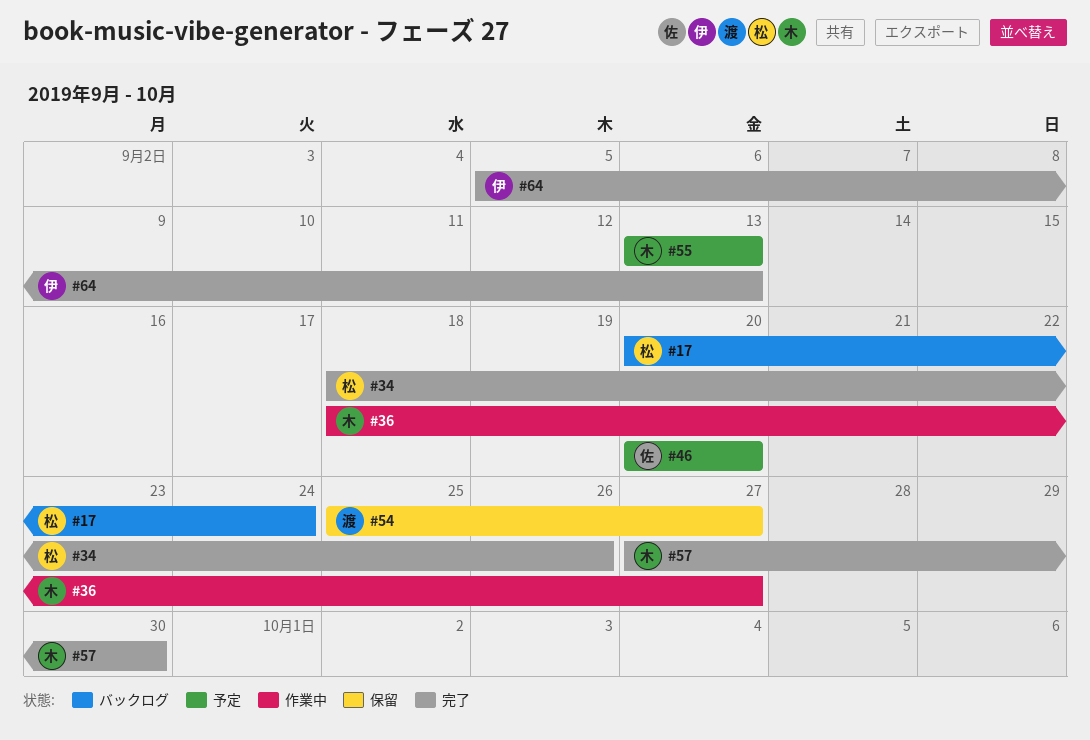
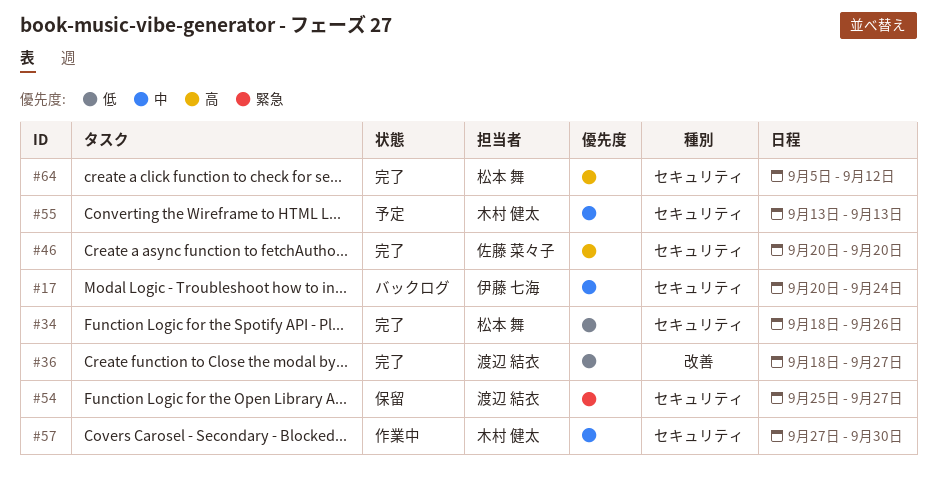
#17, owner: 松本 舞 -> 伊藤 七海
#36, status: 作業中 -> 完了
#36, owner: 木村 健太 -> 渡辺 結衣
#46, status: 予定 -> 完了
#57, status: 完了 -> 作業中
#64, owner: 伊藤 七海 -> 松本 舞
#64, due: Sep 13 -> Sep 12

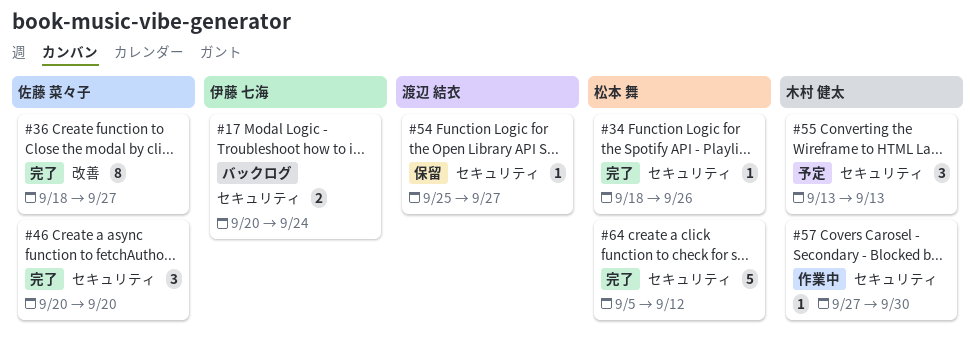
#36, owner: 渡辺 結衣 -> 佐藤 菜々子

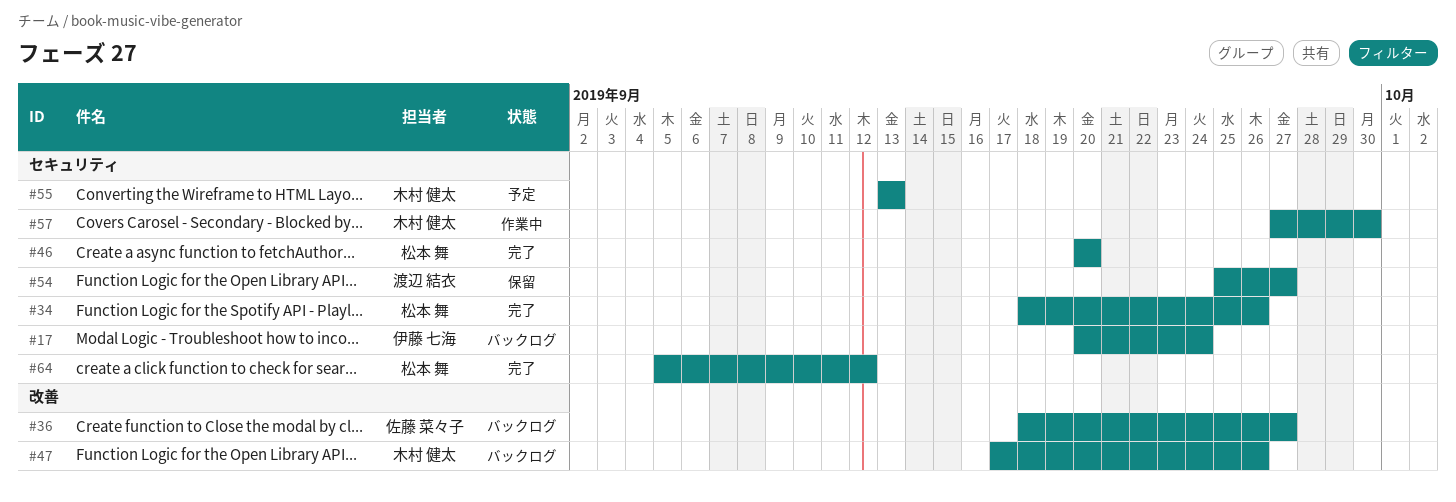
#36, status: 完了 -> バックログ
#46, owner: 佐藤 菜々子 -> 松本 舞
#47: none -> present

